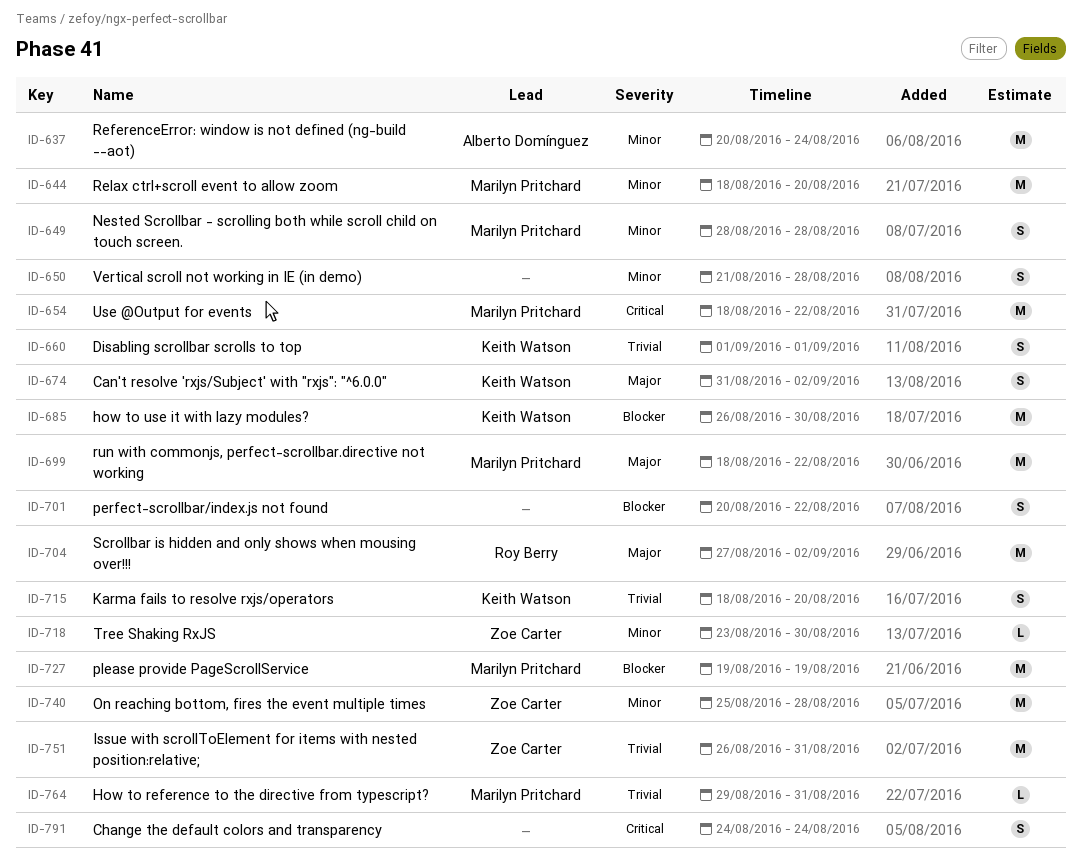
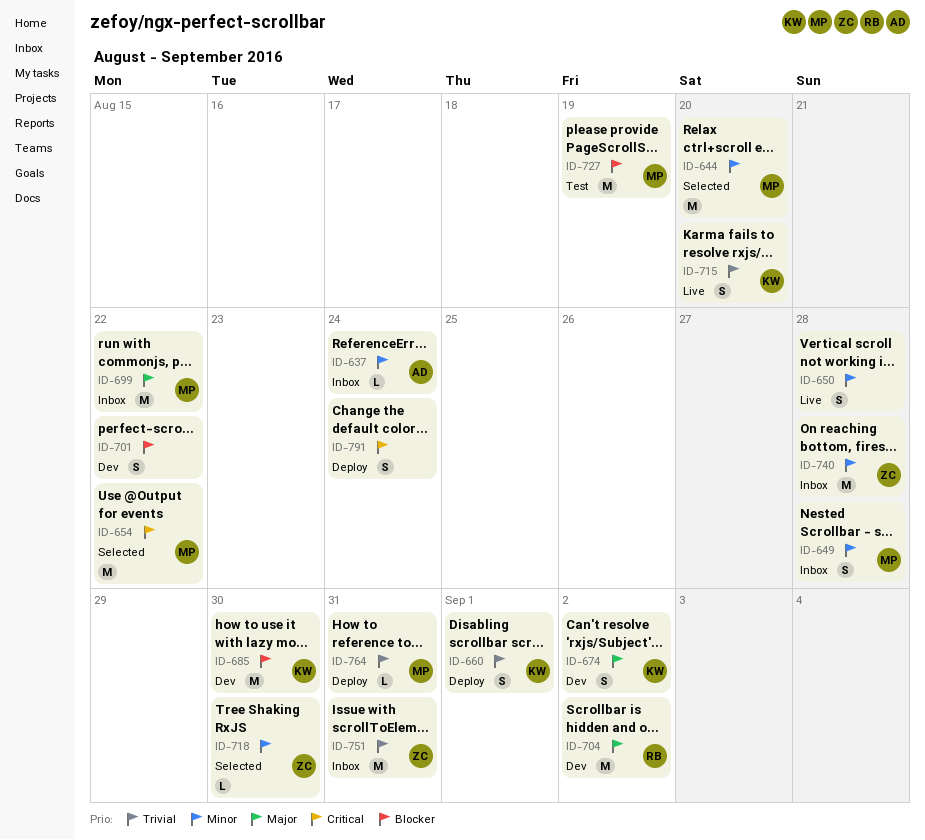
ID-637, estimate: M -> L

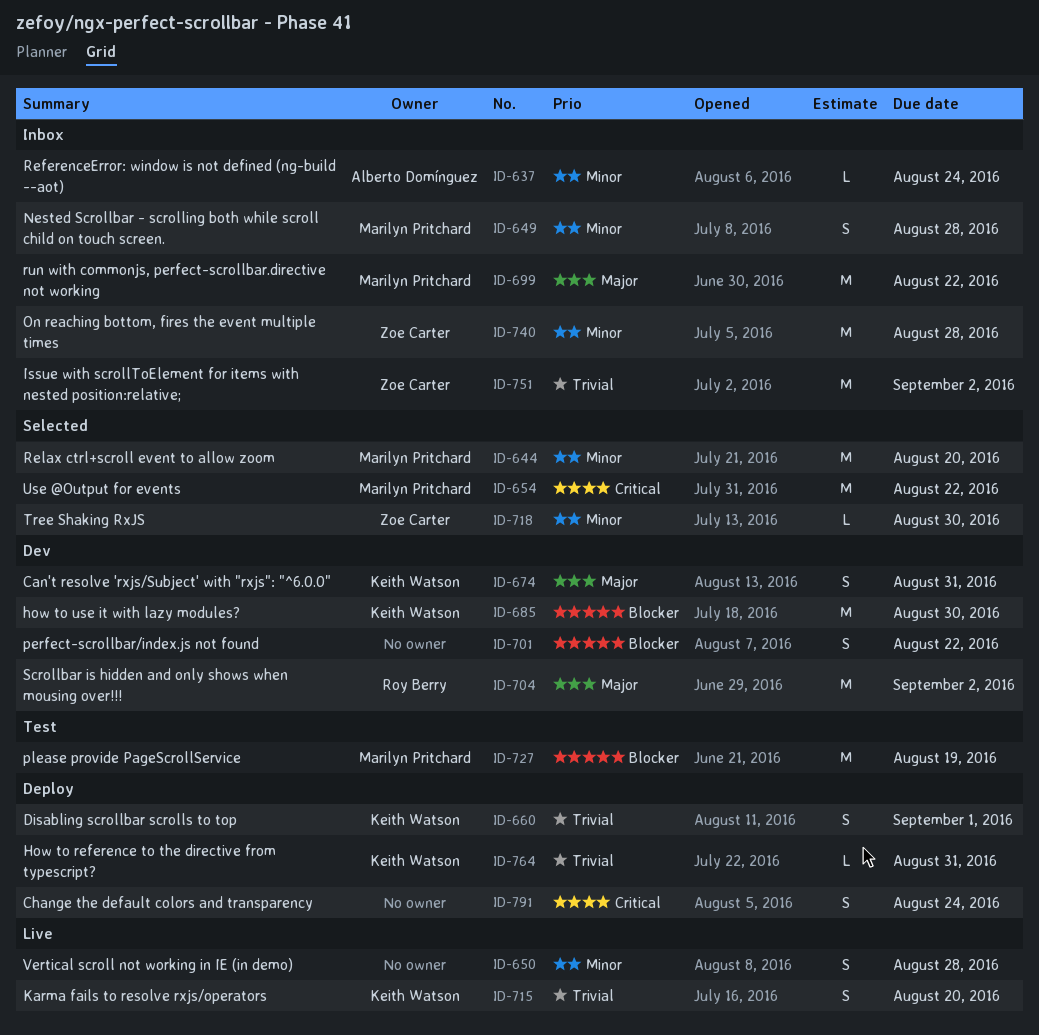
ID-674, due: Sep 2 -> Aug 31
ID-751, due: Aug 31 -> Sep 2
ID-764, owner: Marilyn Pritchard -> Keith Watson

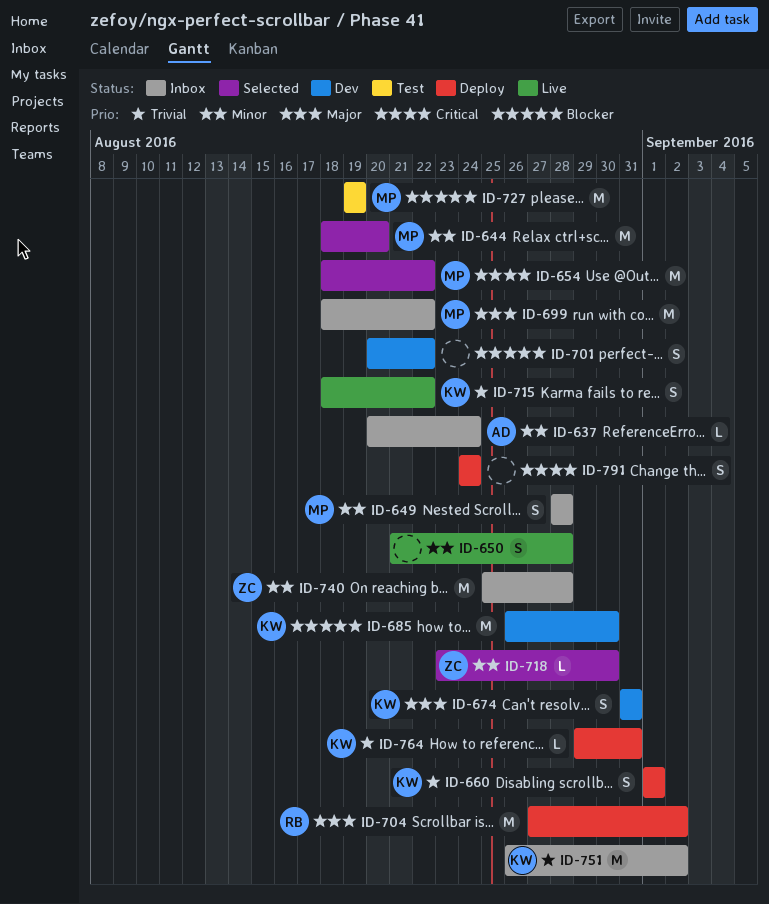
ID-704, status: Dev -> Deploy
ID-715, due: Aug 20 -> Aug 22
ID-751, owner: Zoe Carter -> Keith Watson

